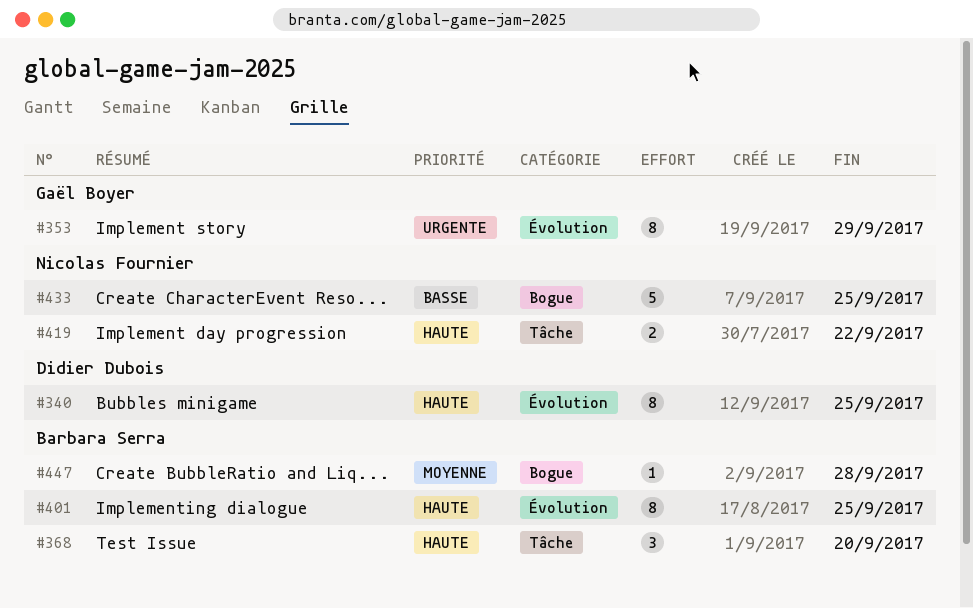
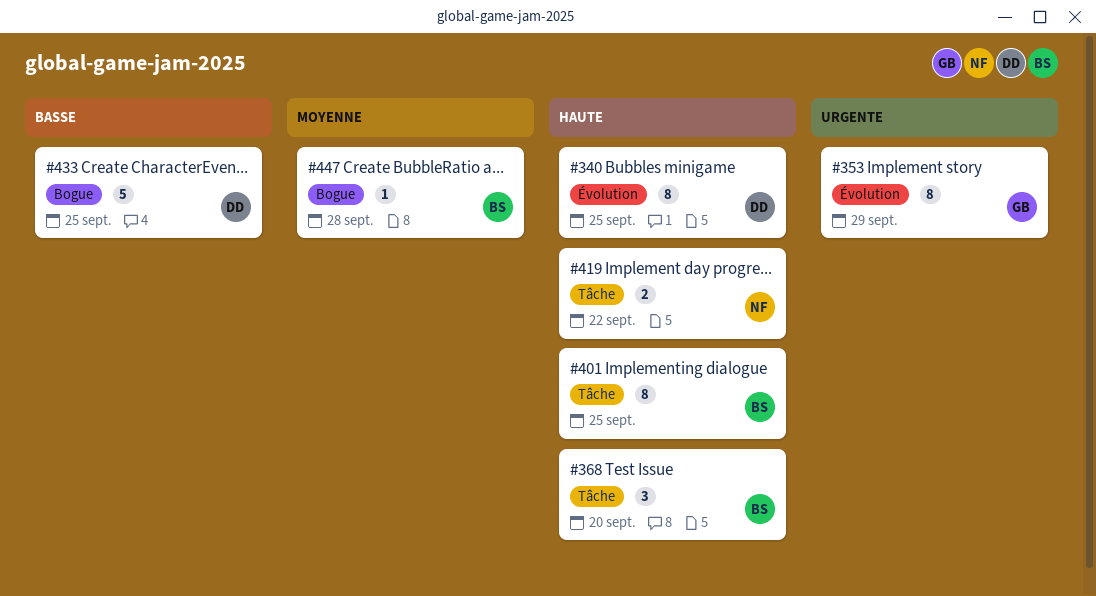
#401, label: Évolution -> Tâche
#433, owner: Nicolas Fournier -> Didier Dubois

